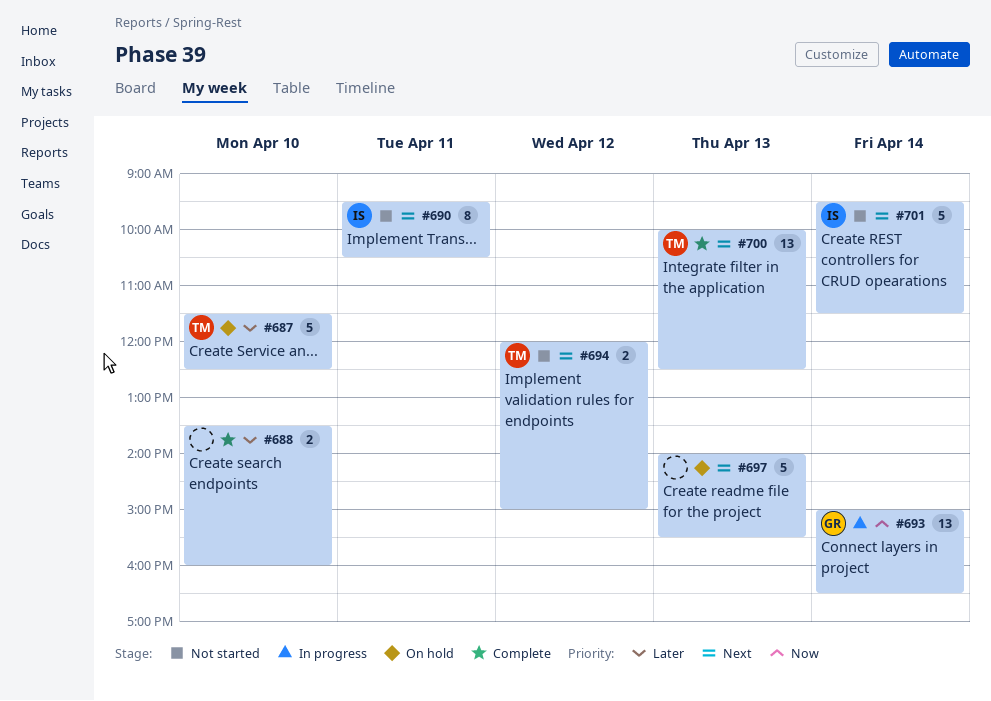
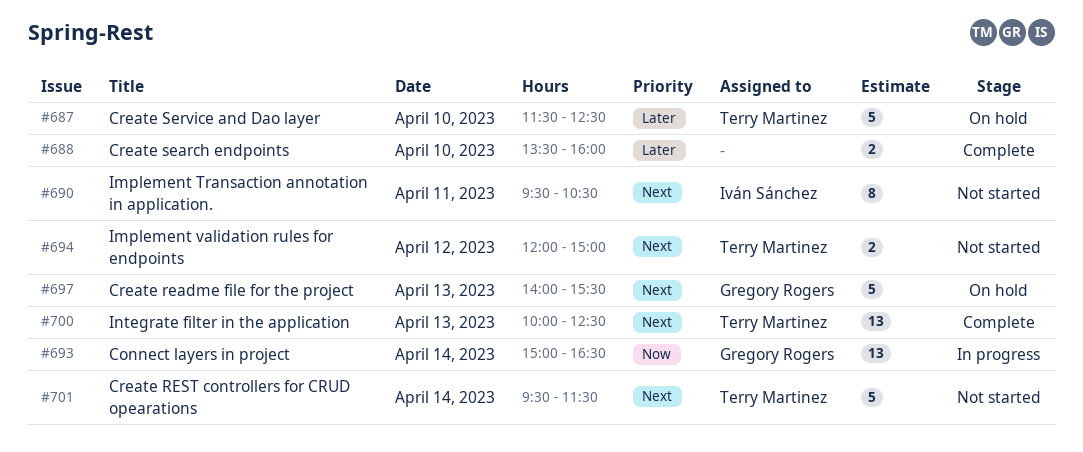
#697, owner: none -> Gregory Rogers
#701, owner: Iván Sánchez -> Terry Martinez

